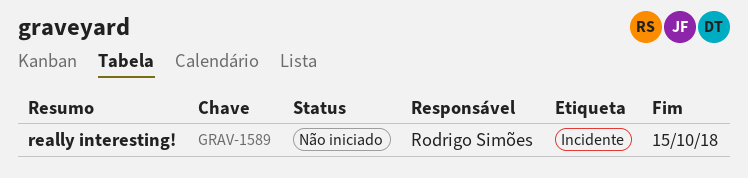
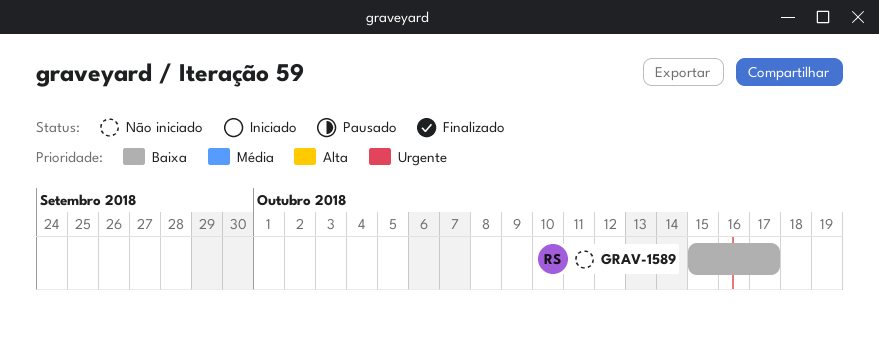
GRAV-1589, due: Oct 15 -> Oct 17

